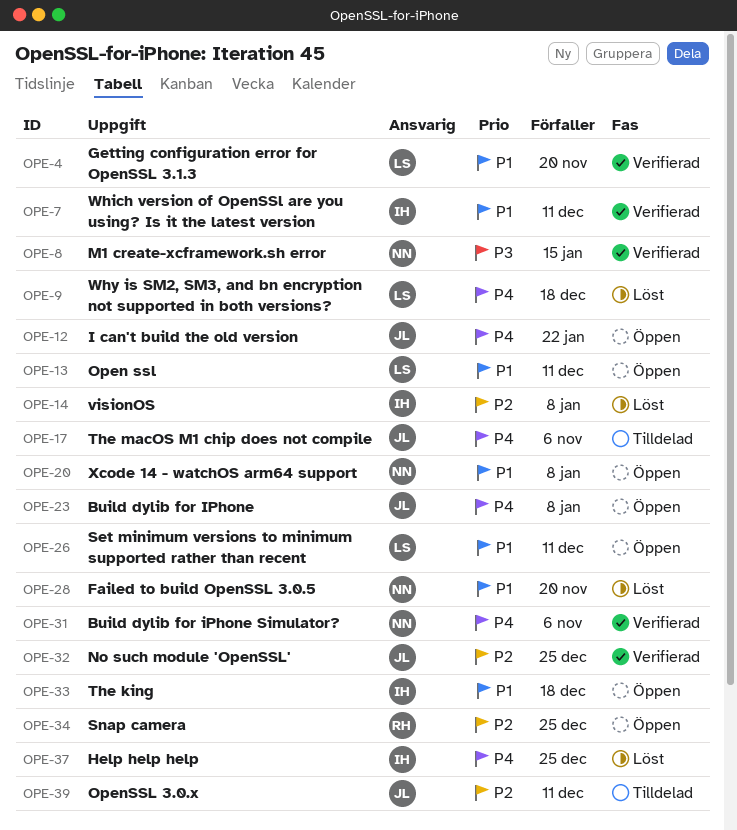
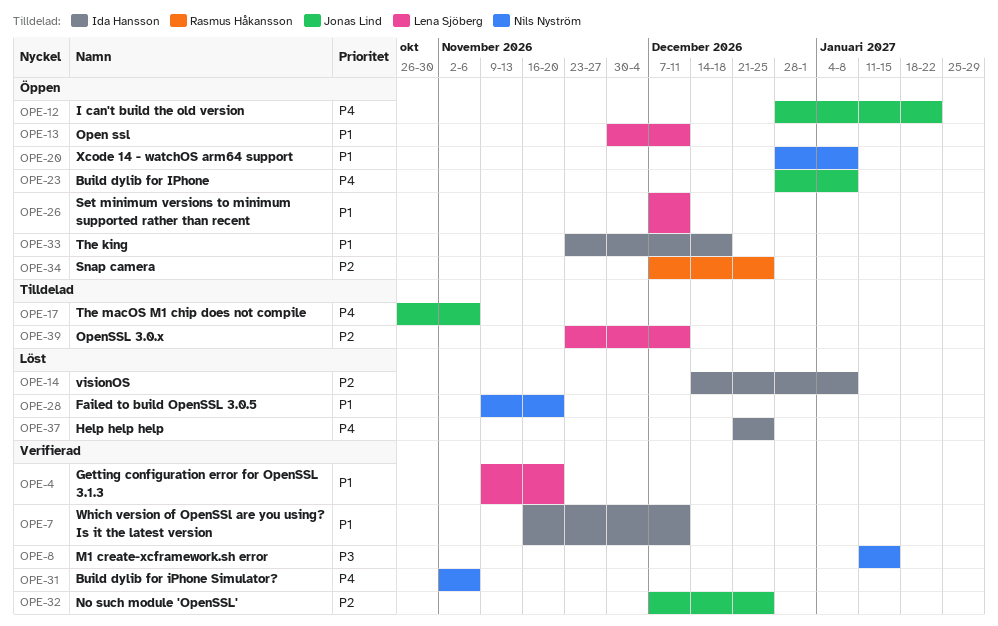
OPE-9: present -> none
OPE-39, owner: Jonas Lind -> Lena Sjöberg

